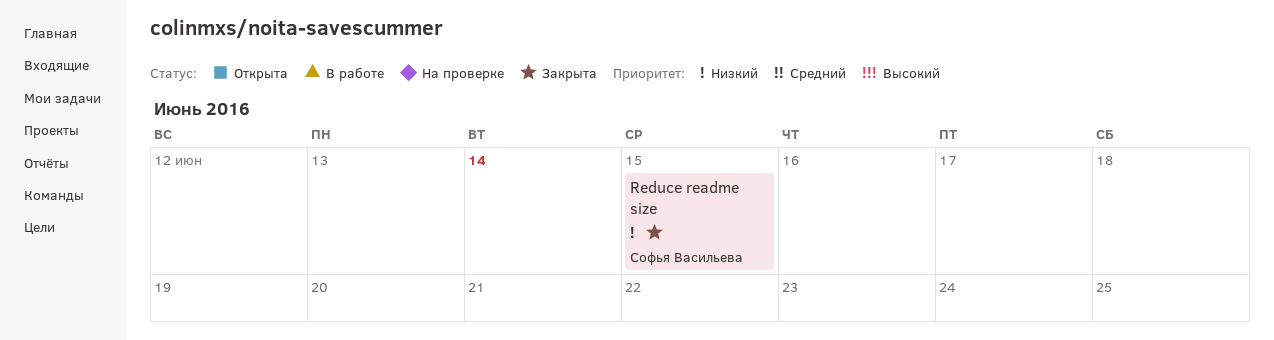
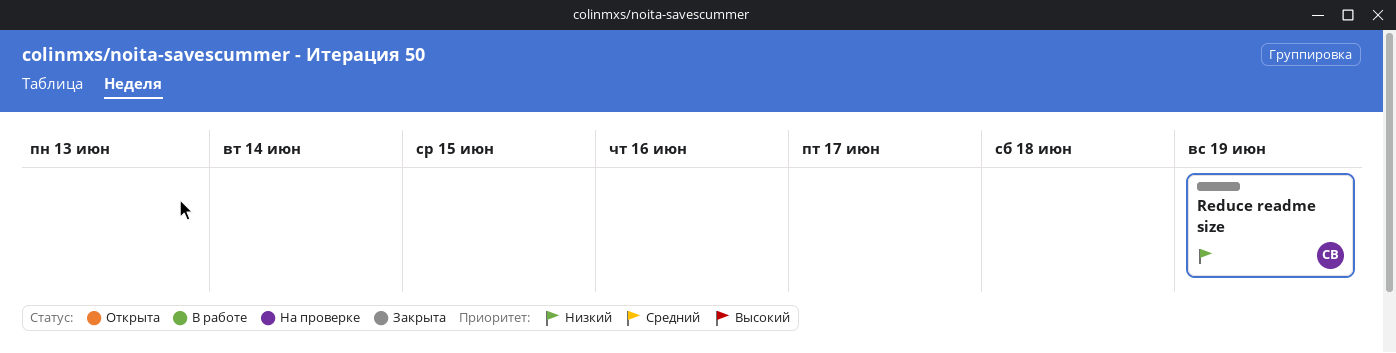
Reduce readme size, due: Jun 15 -> Jun 19

